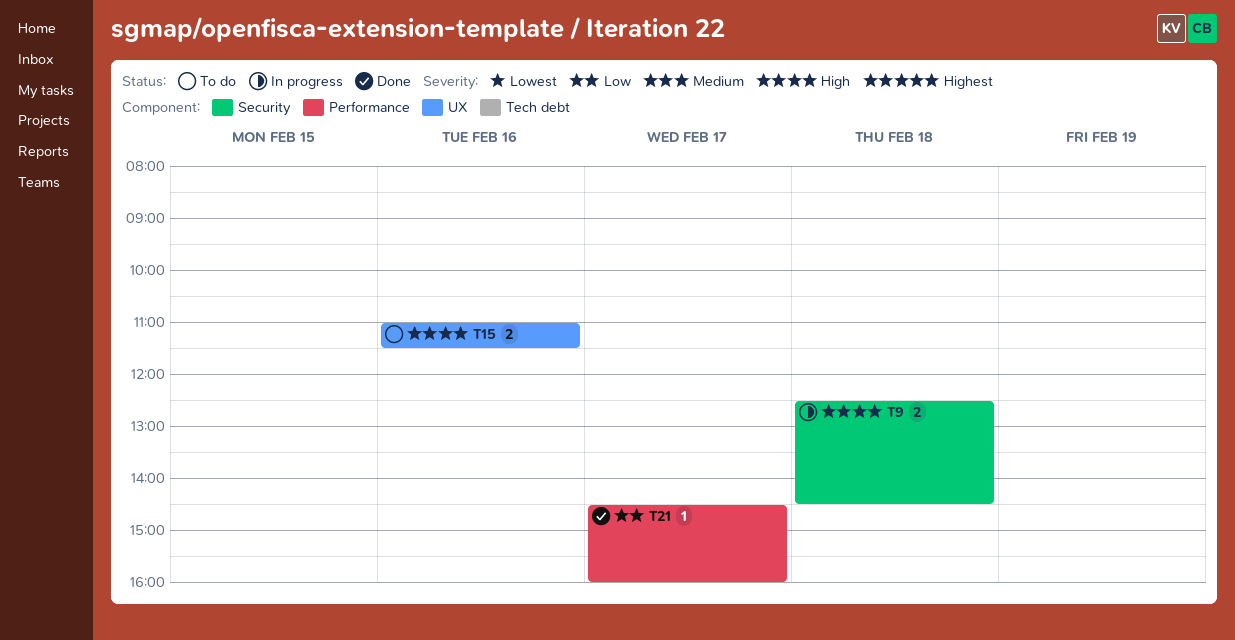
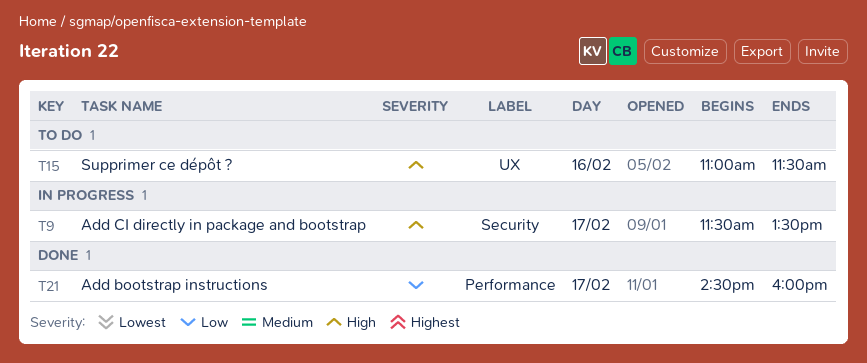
T9, day: Feb 18 -> Feb 17
T9, begins: 12:30 -> 11:30
T9, ends: 14:30 -> 13:30

